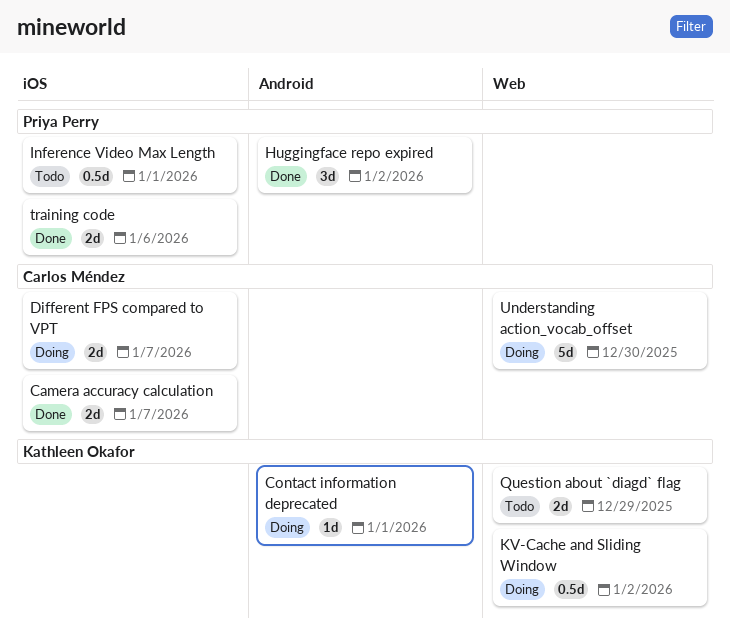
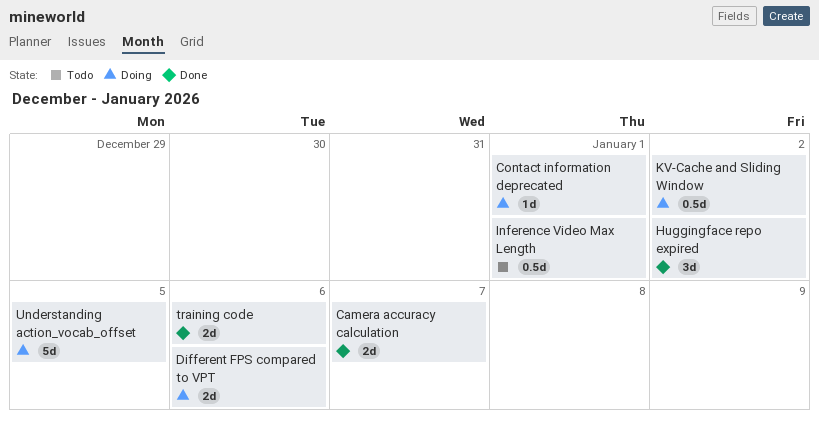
Different FPS compared to VPT, due: Jan 7 -> Jan 6
Question about `diagd` flag: present -> none
Understanding action_vocab_offset, due: Dec 30 -> Jan 5

